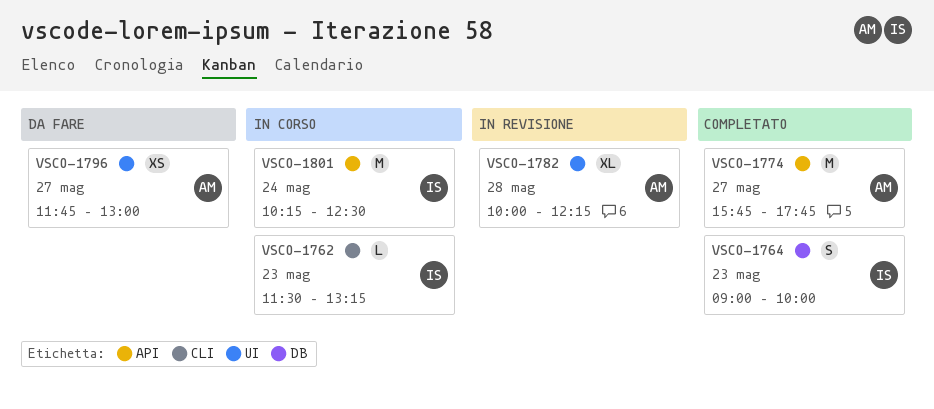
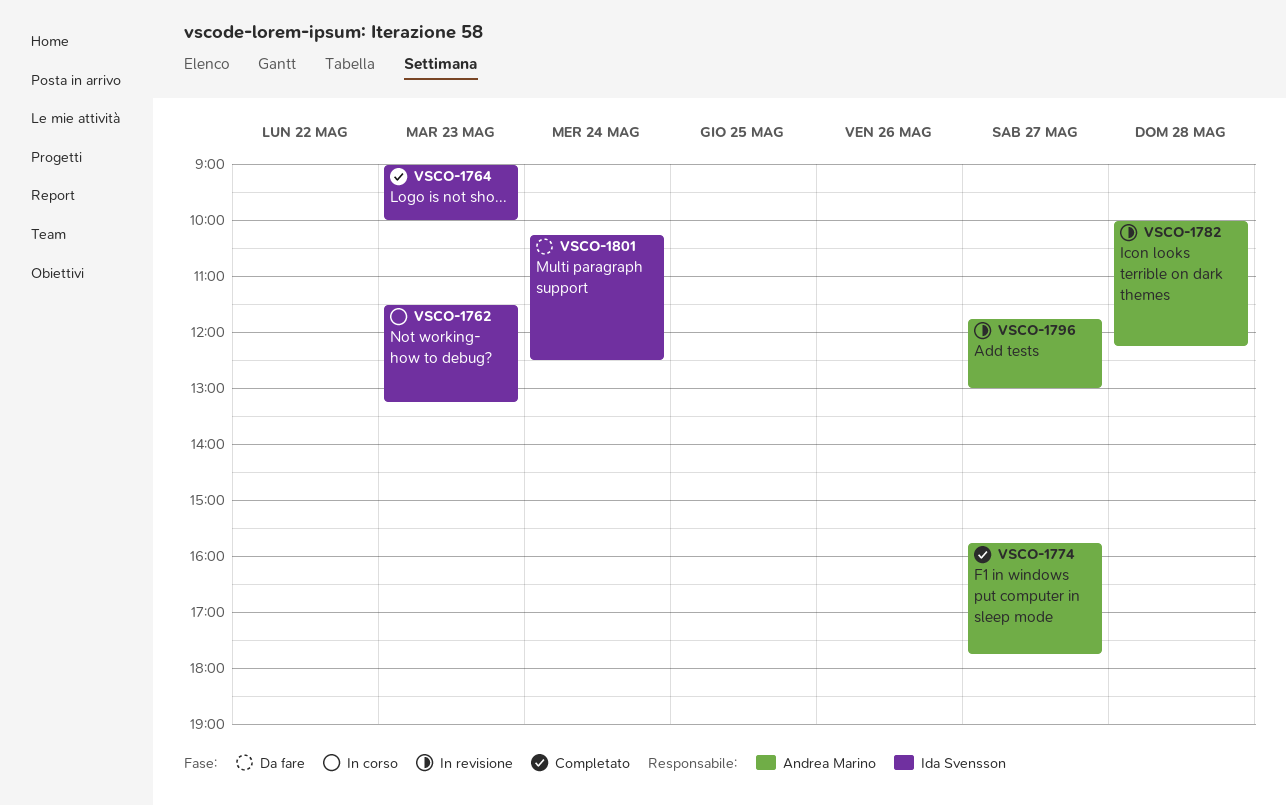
VSCO-1796, status: Da fare -> In revisione
VSCO-1801, status: In corso -> Da fare

